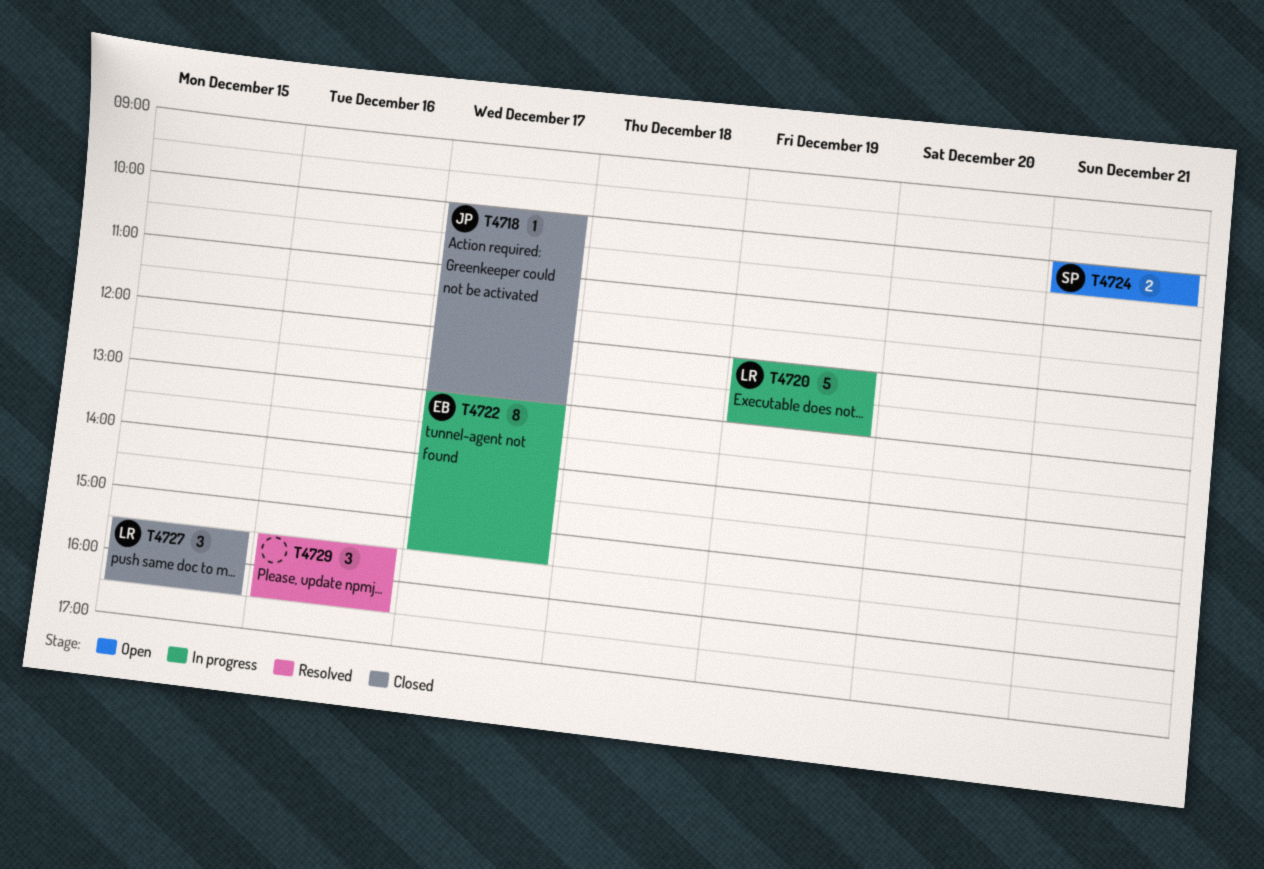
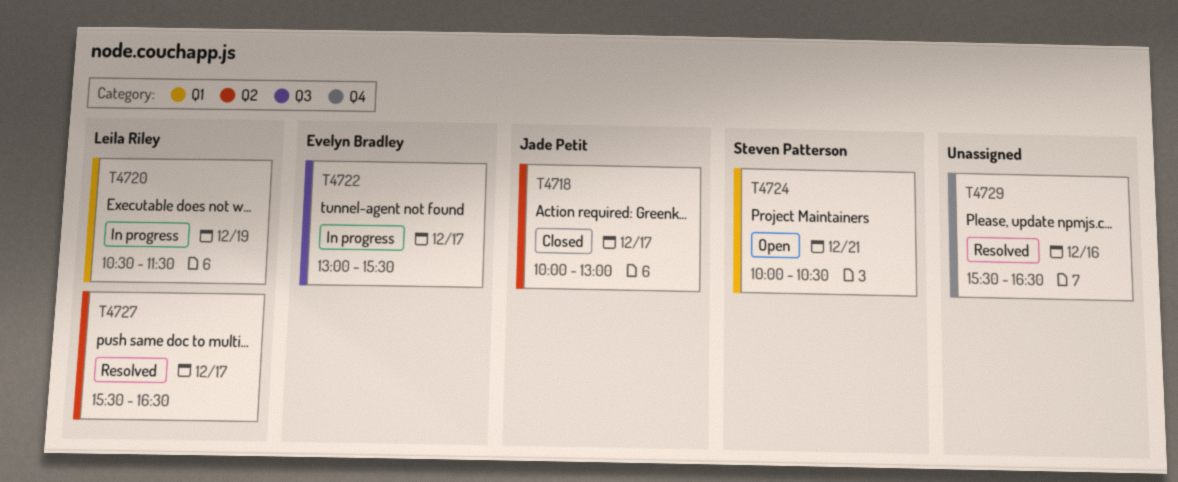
T4720, begins: 12:00 -> 10:30
T4720, ends: 13:00 -> 11:30
T4727, status: Closed -> Resolved
T4727, day: Dec 15 -> Dec 17

